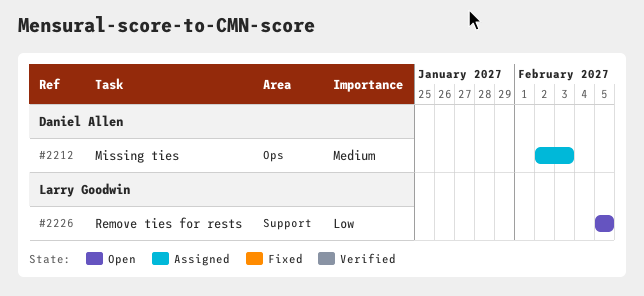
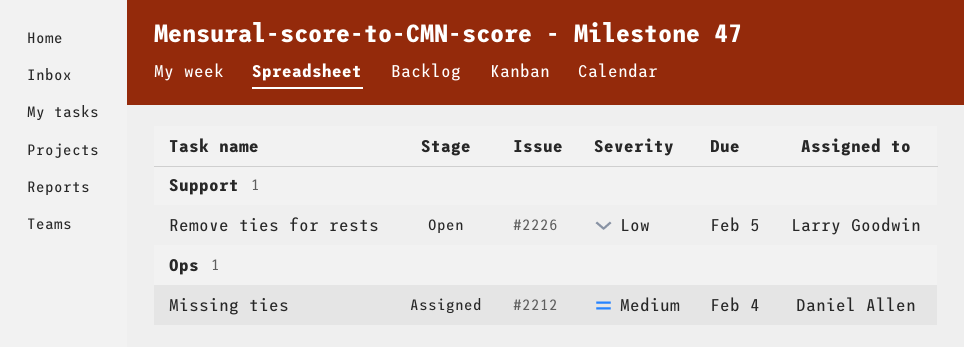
#2212, due: Feb 3 -> Feb 4

